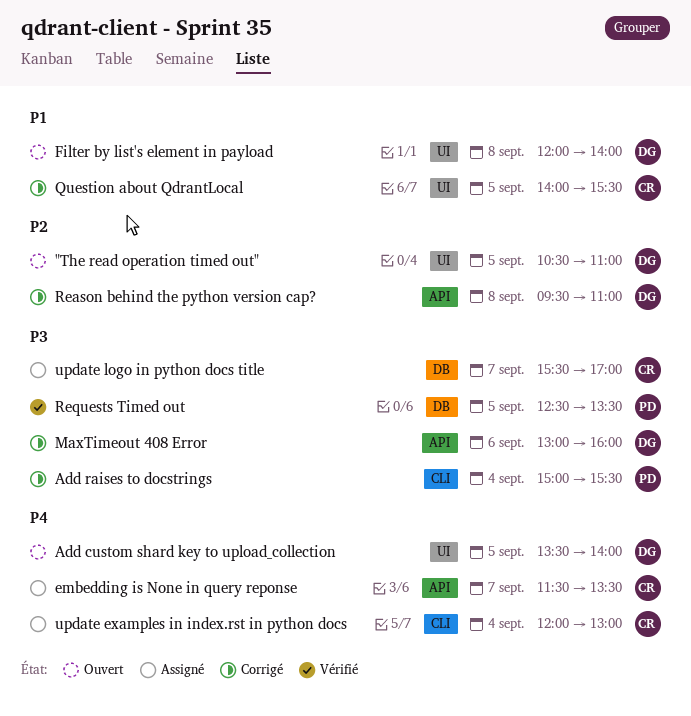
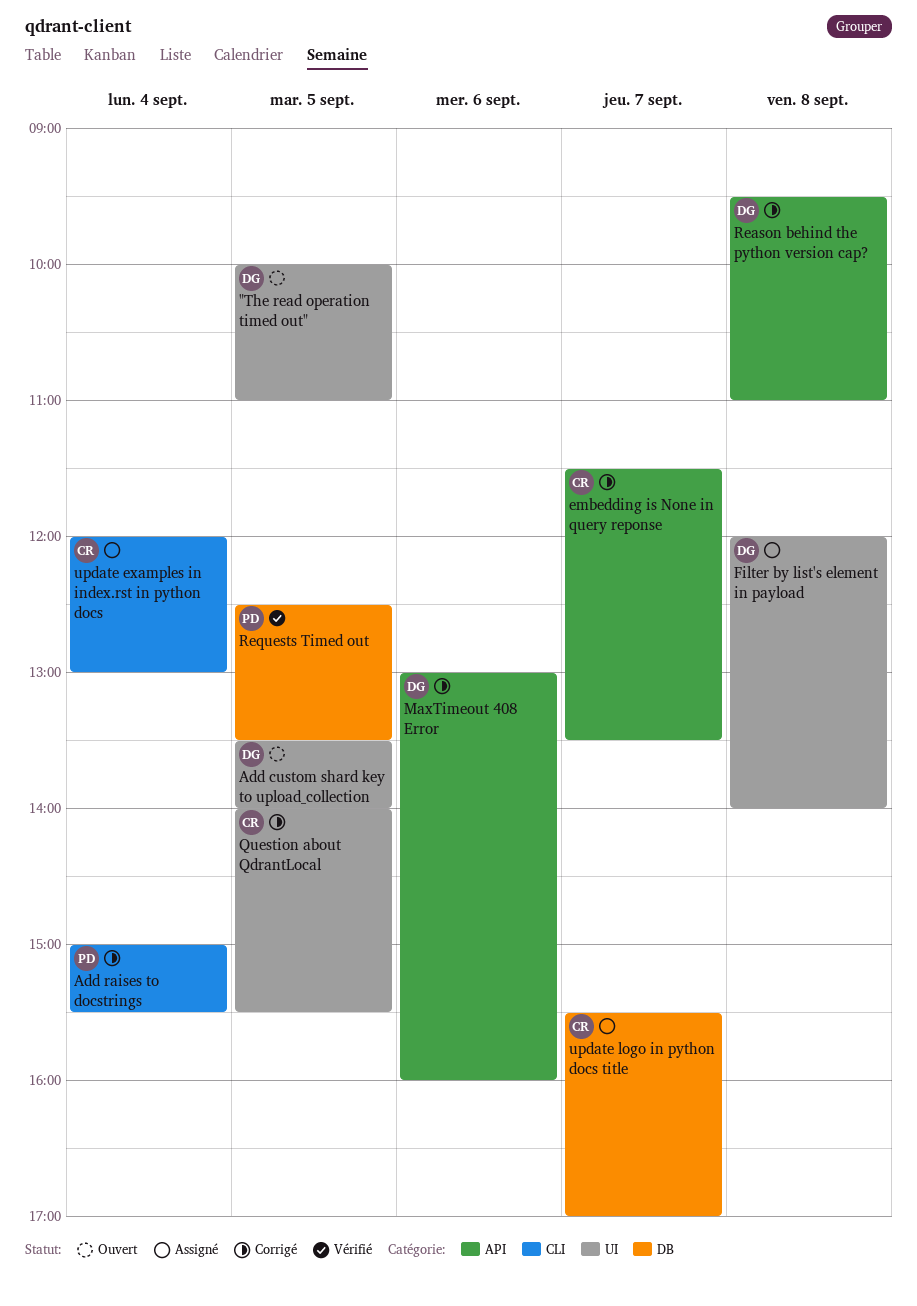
"The read operation timed out", begins: 10:30 -> 10:00
embedding is None in query reponse, status: Assigné -> Corrigé
Filter by list's element in payload, status: Ouvert -> Assigné

